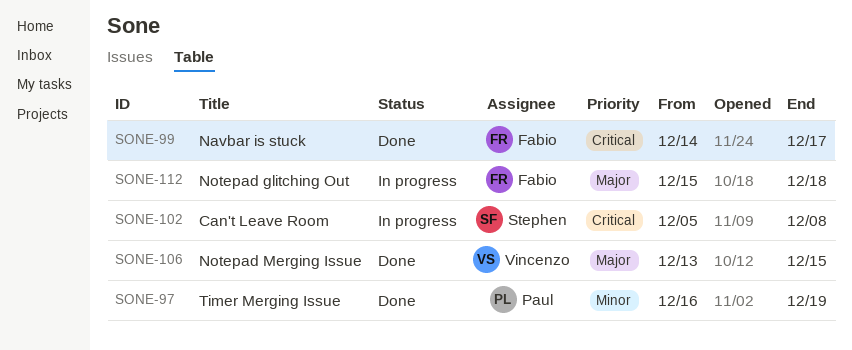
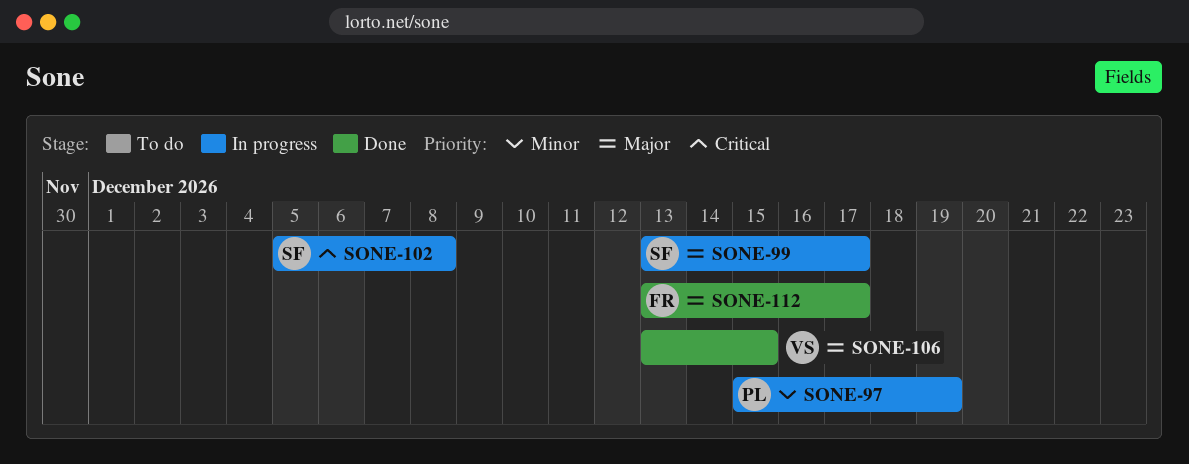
SONE-97, status: Done -> In progress
SONE-97, start: Dec 16 -> Dec 15
SONE-99, status: Done -> In progress
SONE-99, owner: Fabio -> Stephen
SONE-99, priority: Critical -> Major
SONE-99, start: Dec 14 -> Dec 13
SONE-112, status: In progress -> Done
SONE-112, start: Dec 15 -> Dec 13
SONE-112, due: Dec 18 -> Dec 17

